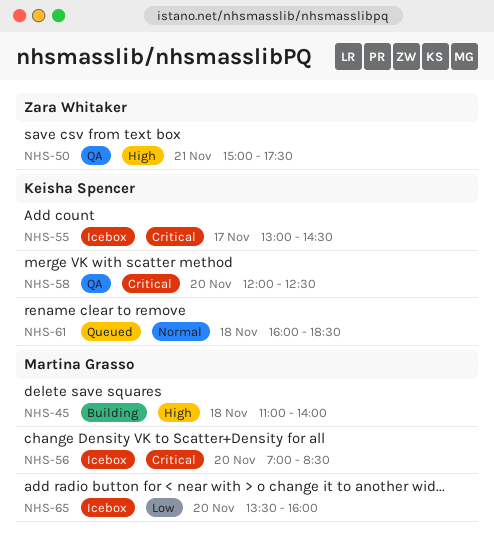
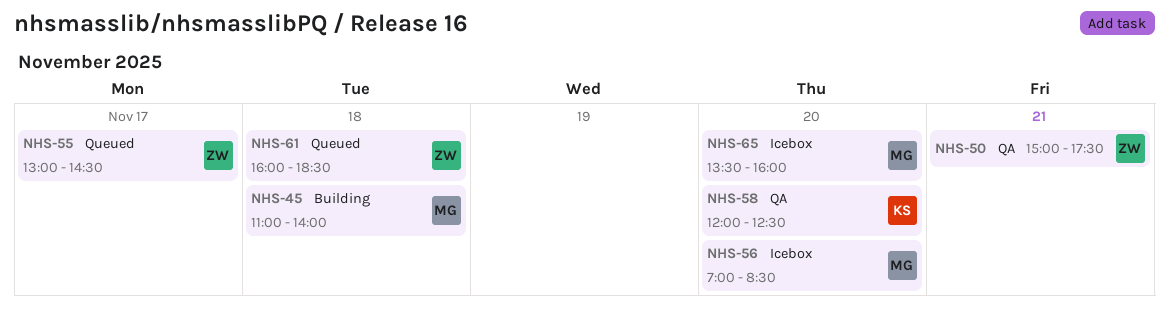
NHS-55, status: Icebox -> Queued
NHS-55, owner: Keisha Spencer -> Zara Whitaker
NHS-61, owner: Keisha Spencer -> Zara Whitaker

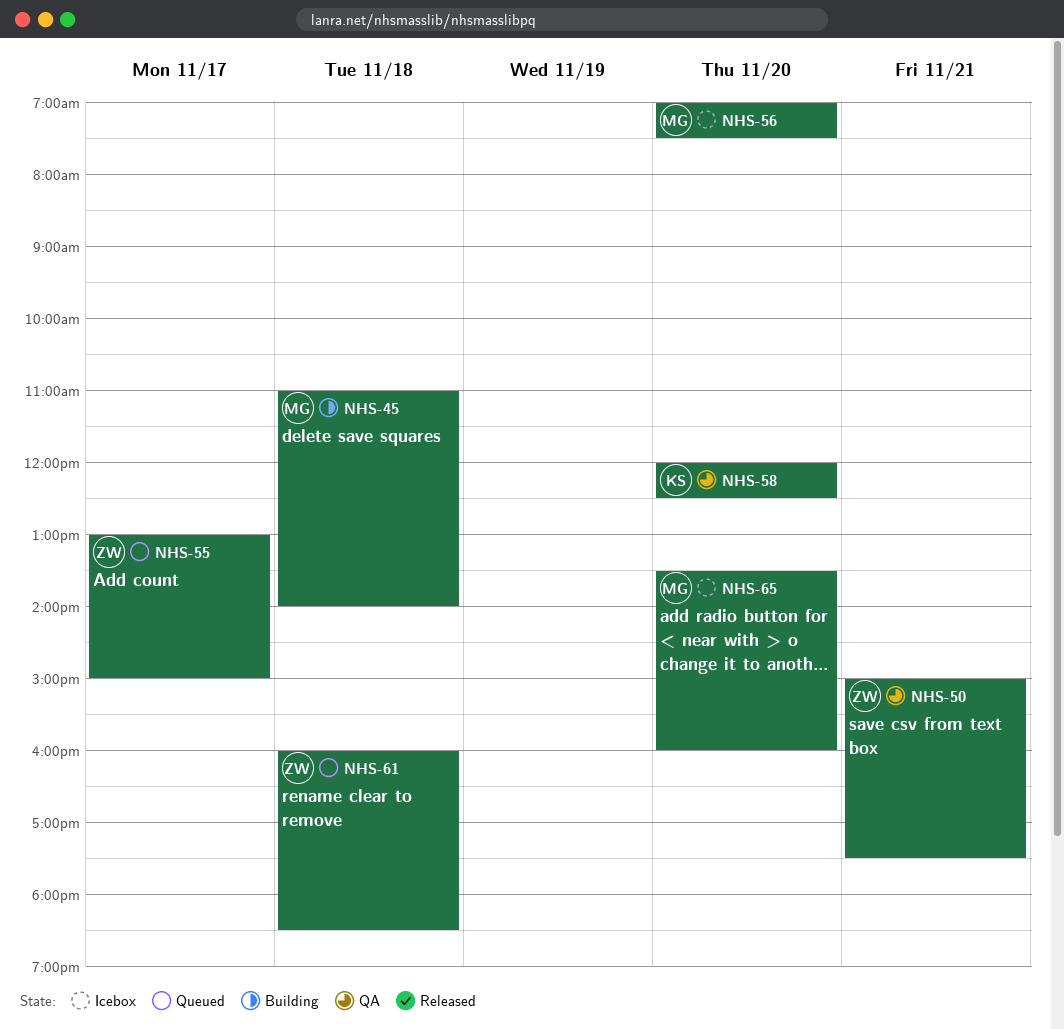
NHS-55, ends: 14:30 -> 15:00
NHS-56, ends: 08:30 -> 07:30

